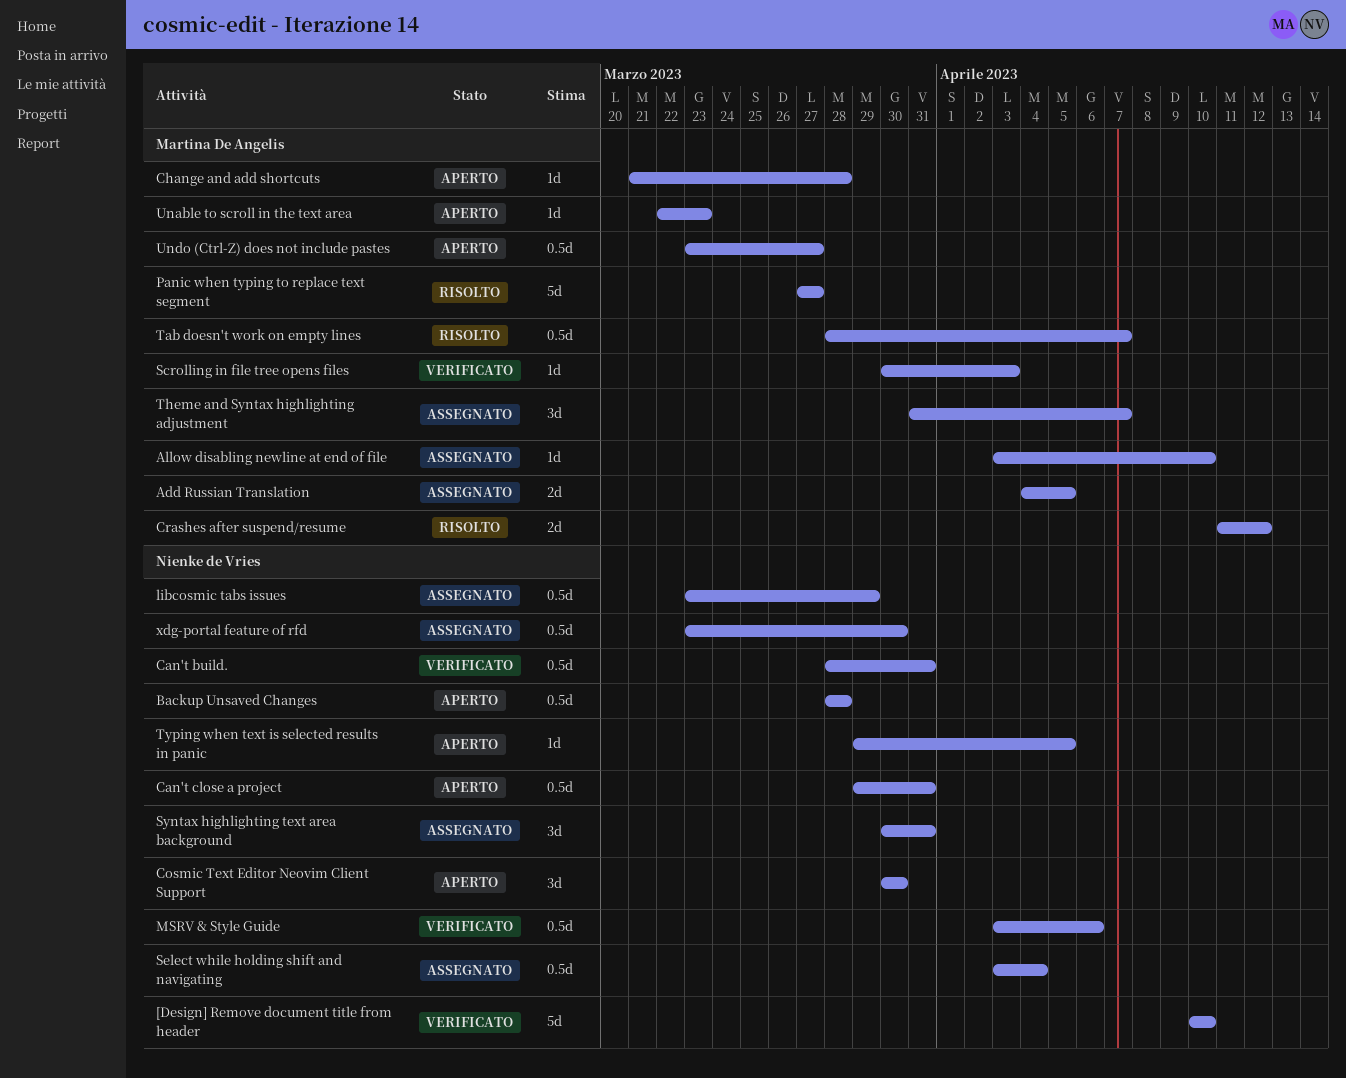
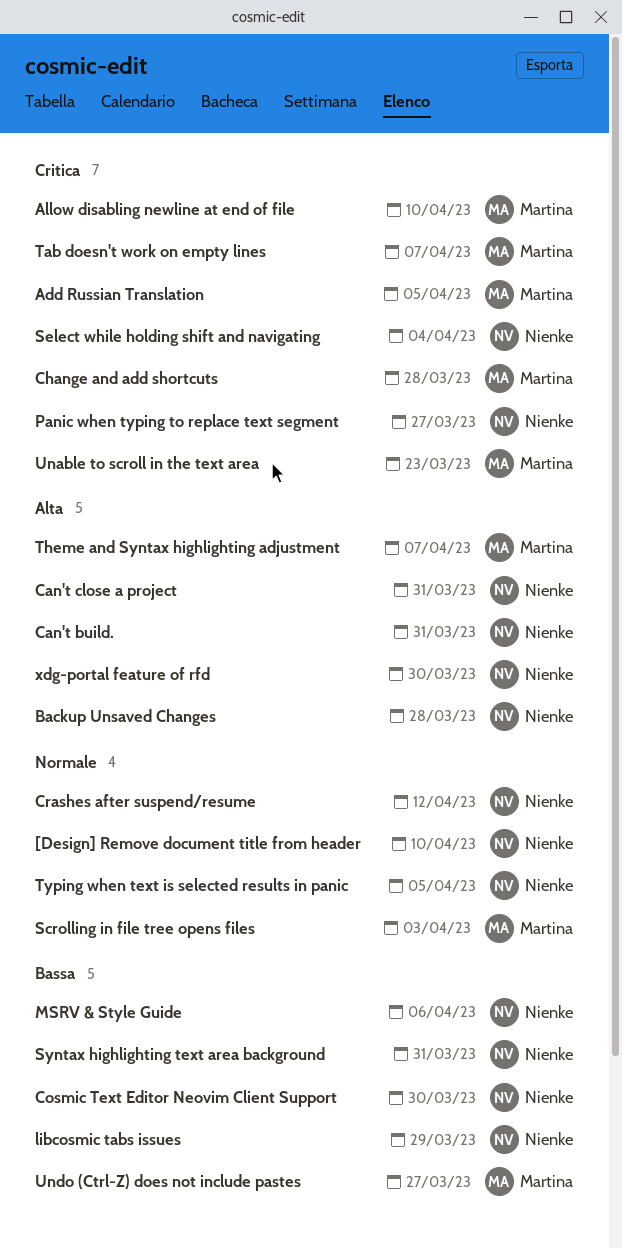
Crashes after suspend/resume, owner: Martina De Angelis -> Nienke de Vries
Panic when typing to replace text segment, owner: Martina De Angelis -> Nienke de Vries

